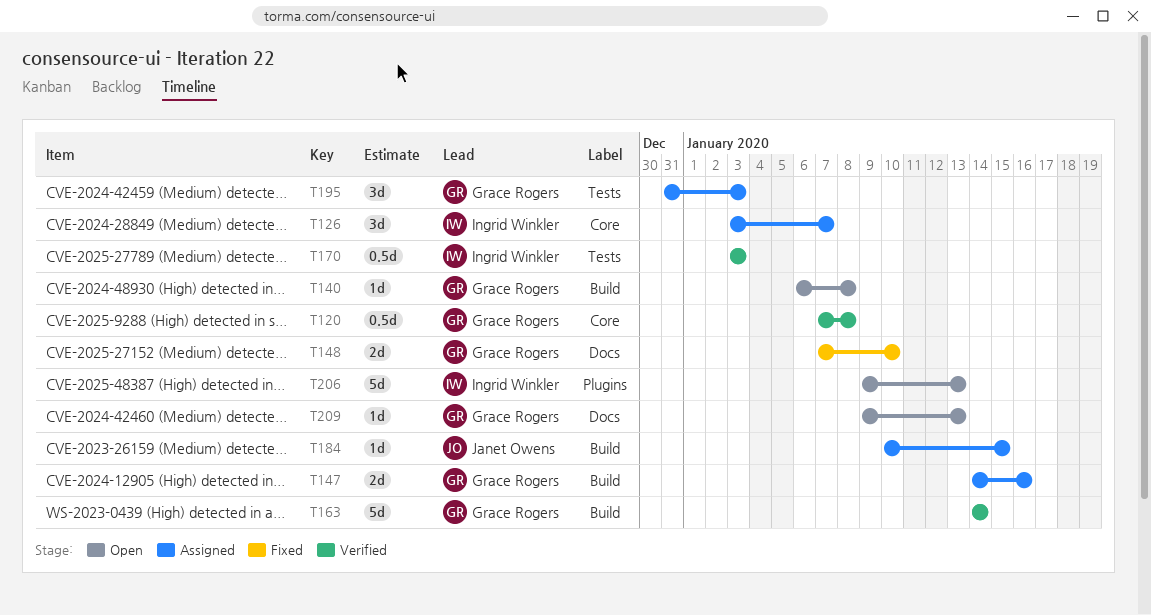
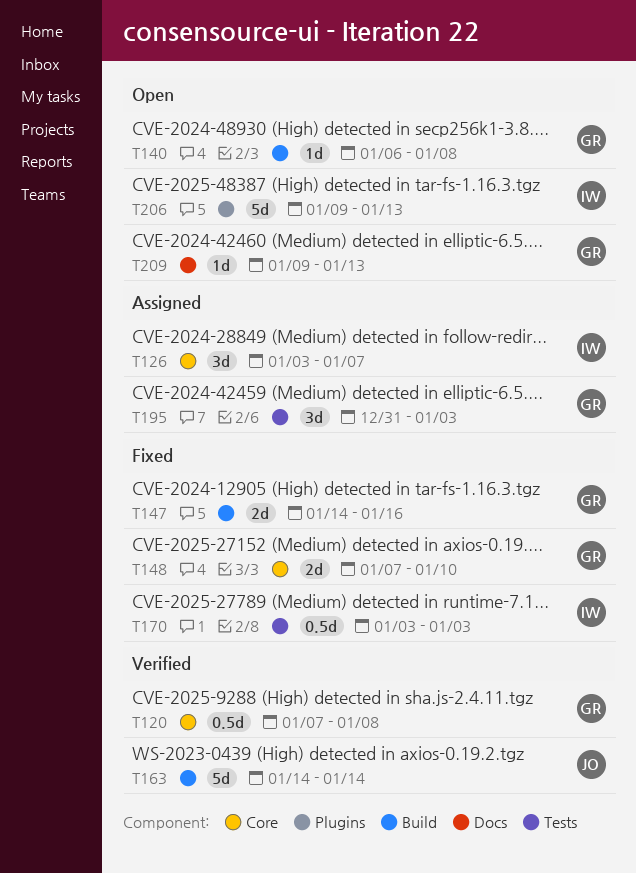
T147, status: Assigned -> Fixed
T148, label: Docs -> Core
T163, owner: Grace Rogers -> Janet Owens
T170, status: Verified -> Fixed
T184: present -> none

